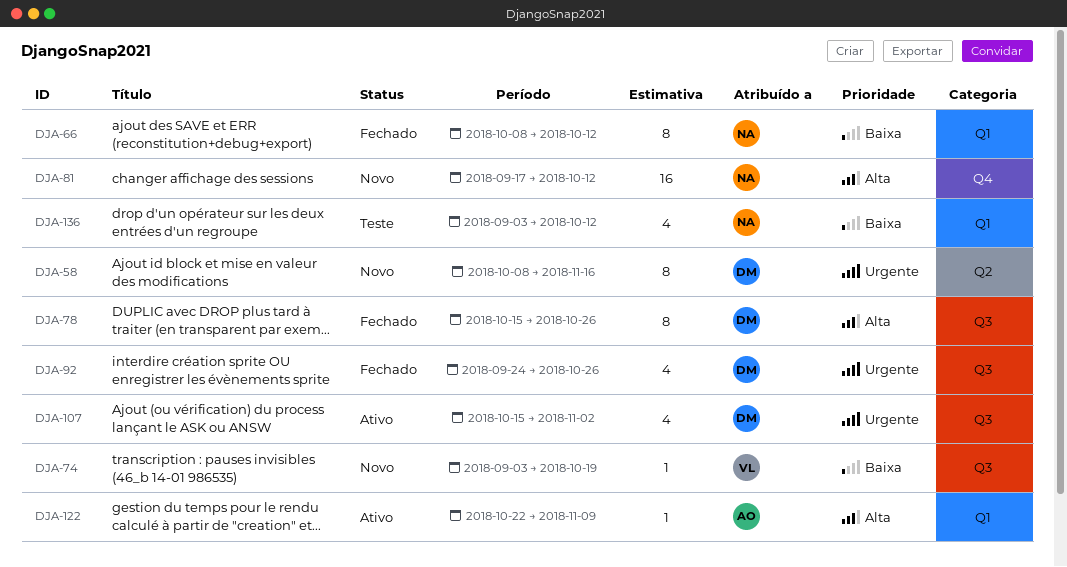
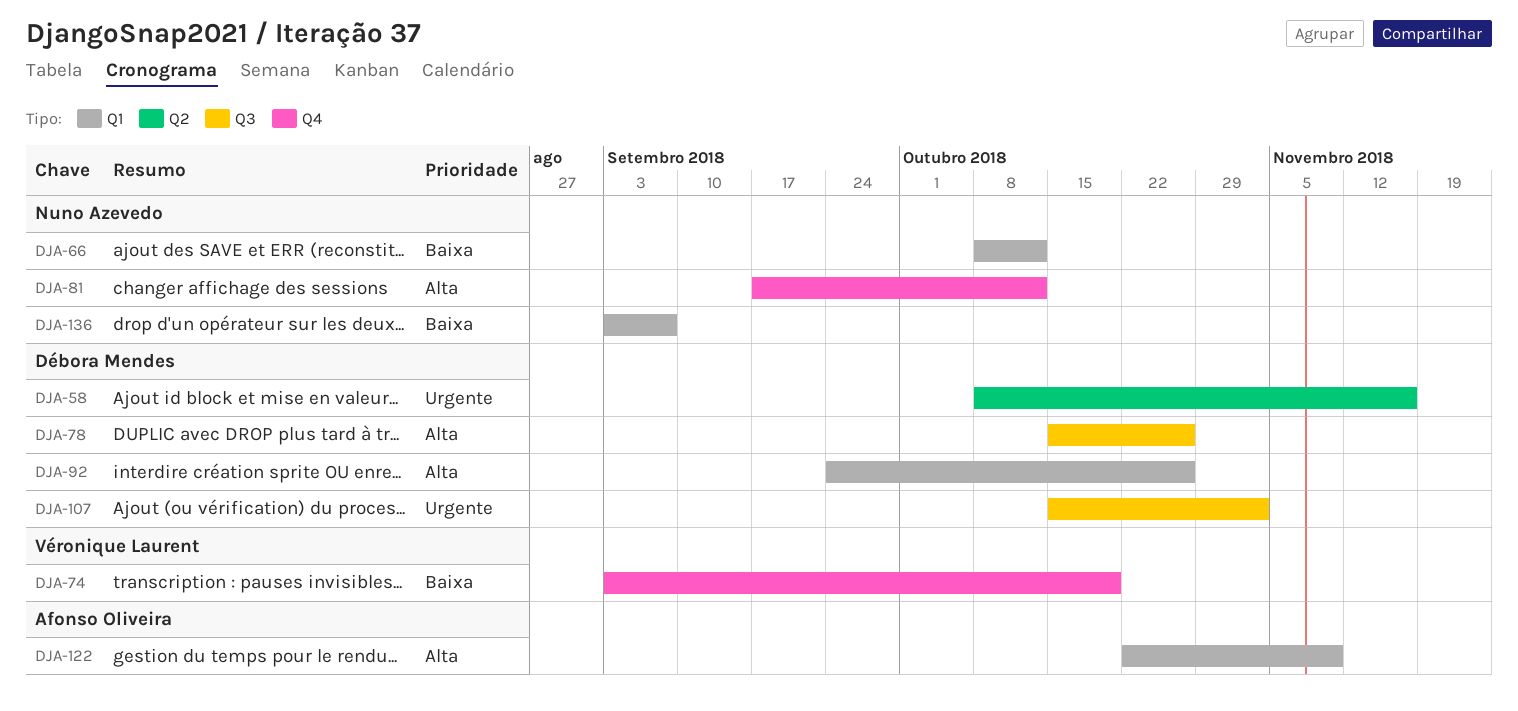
DJA-74, label: Q3 -> Q4
DJA-92, priority: Urgente -> Alta
DJA-92, label: Q3 -> Q1
DJA-136, due: Oct 12 -> Sep 7

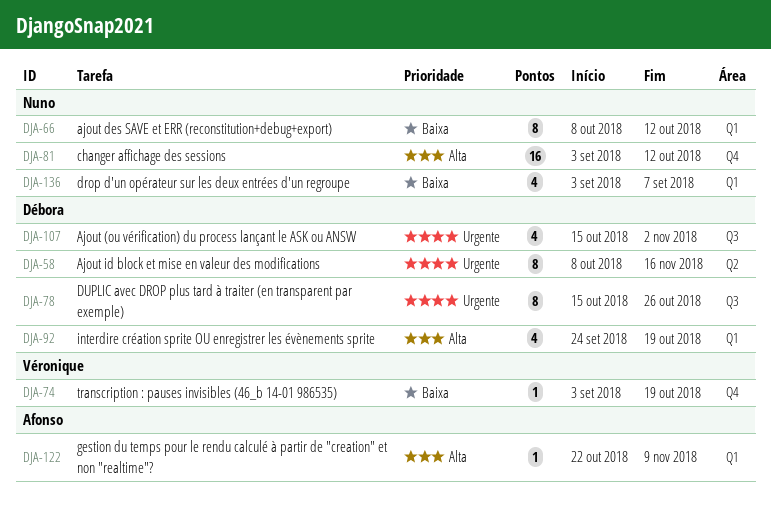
DJA-78, priority: Alta -> Urgente
DJA-81, start: Sep 17 -> Sep 3
DJA-92, due: Oct 26 -> Oct 19

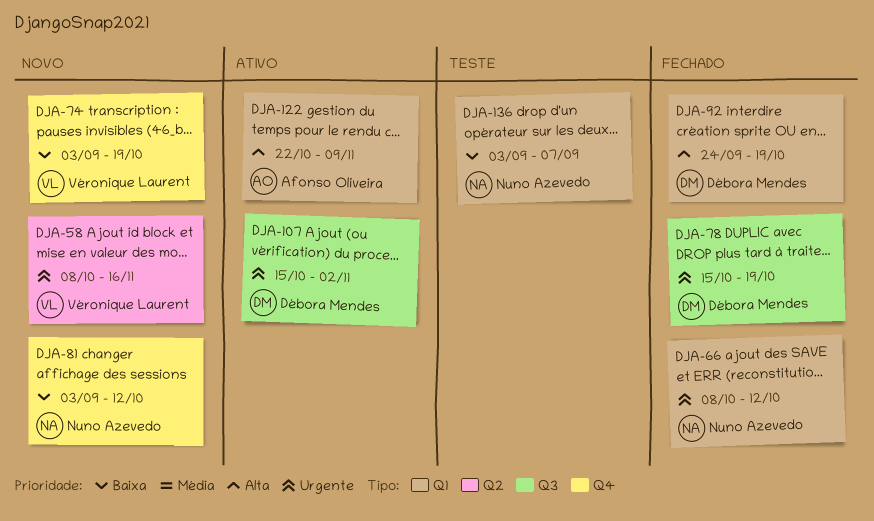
DJA-58, owner: Débora Mendes -> Véronique Laurent
DJA-66, priority: Baixa -> Urgente
DJA-78, due: Oct 26 -> Oct 19
DJA-81, priority: Alta -> Baixa

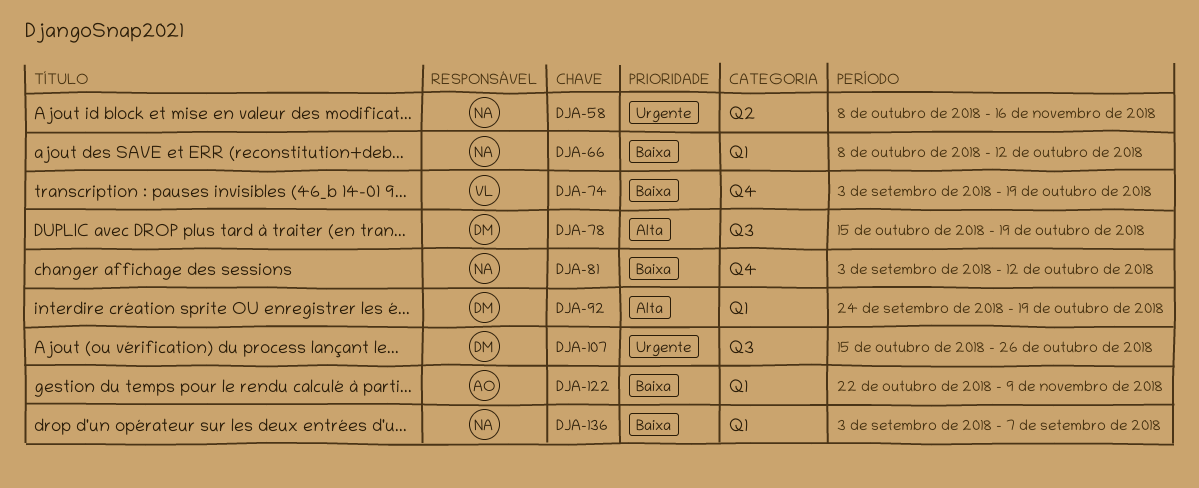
DJA-58, owner: Véronique Laurent -> Nuno Azevedo
DJA-66, priority: Urgente -> Baixa
DJA-78, priority: Urgente -> Alta
DJA-107, due: Nov 2 -> Oct 26
DJA-122, priority: Alta -> Baixa

